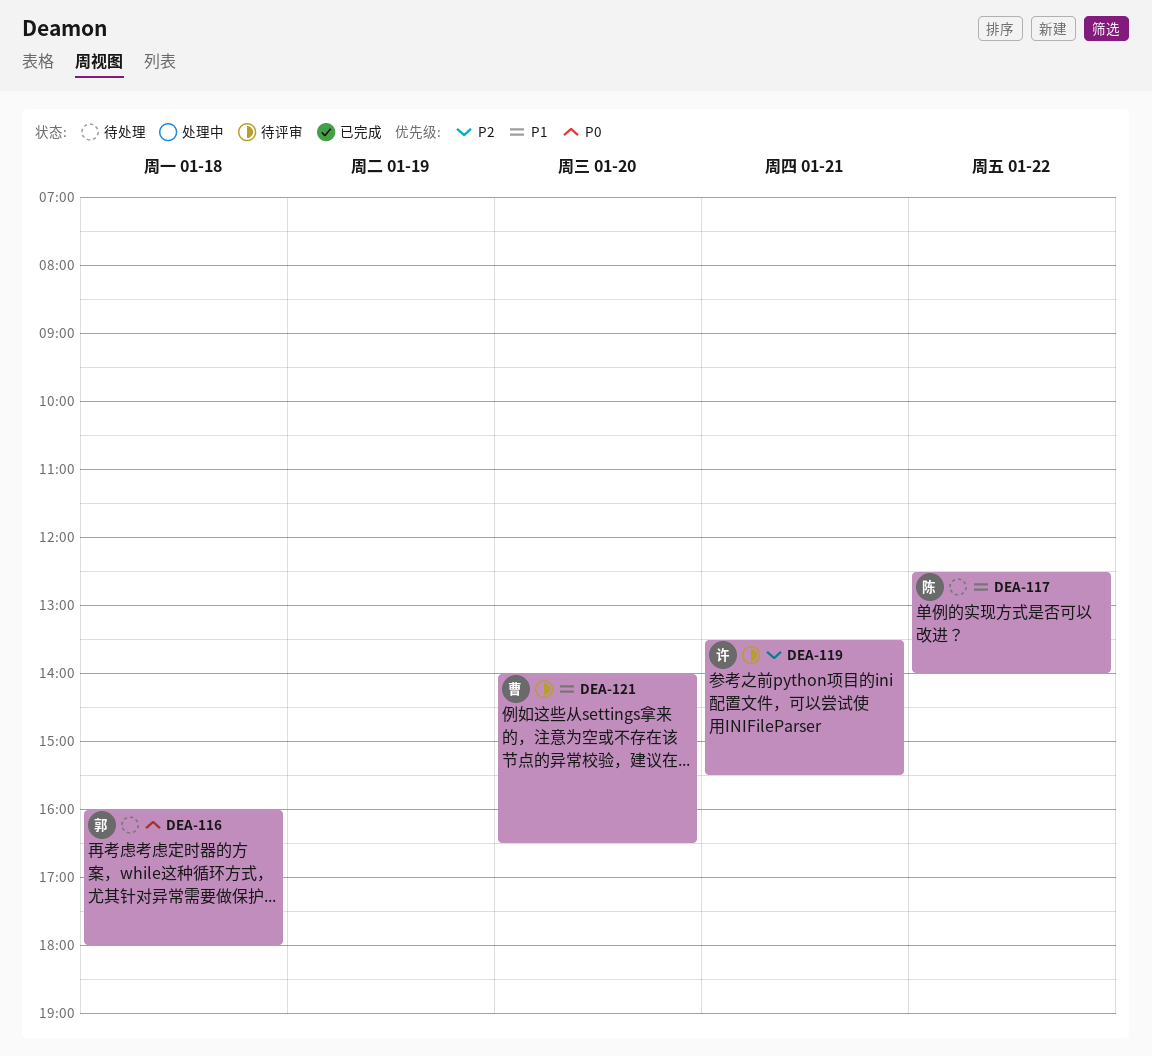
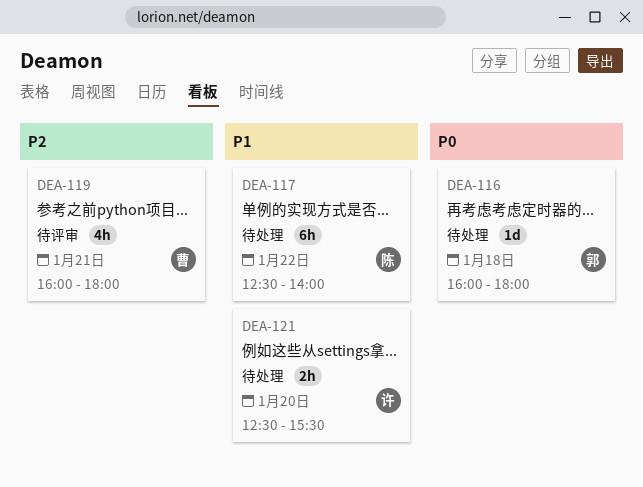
DEA-119, owner: 许 -> 曹
DEA-119, begins: 13:30 -> 16:00
DEA-119, ends: 15:30 -> 18:00
DEA-121, status: 待评审 -> 待处理
DEA-121, owner: 曹 -> 许
DEA-121, begins: 14:00 -> 12:30
DEA-121, ends: 16:30 -> 15:30

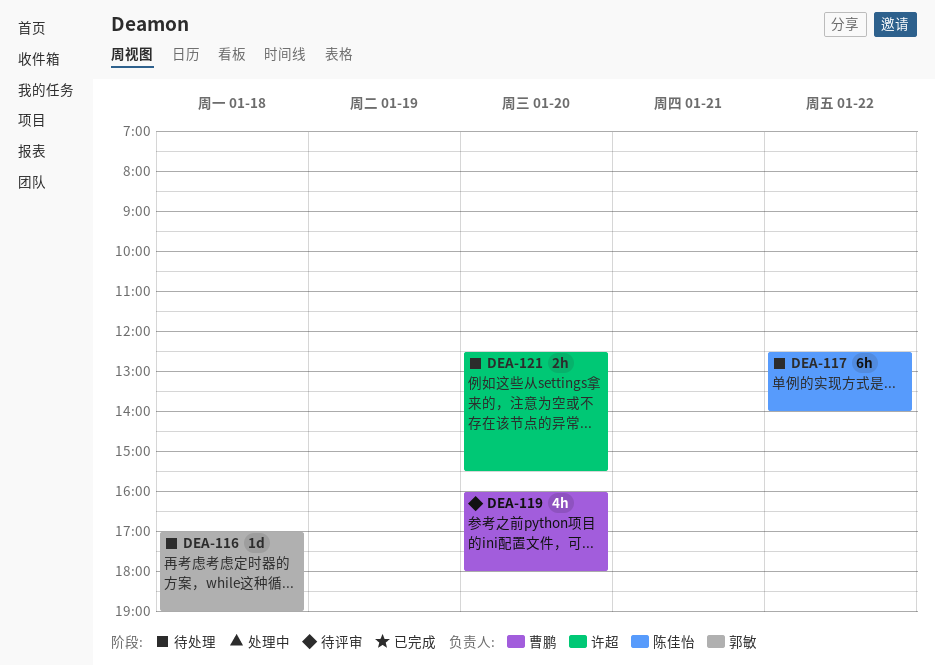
DEA-116, begins: 16:00 -> 17:00
DEA-116, ends: 18:00 -> 19:00
DEA-119, day: Jan 21 -> Jan 20

